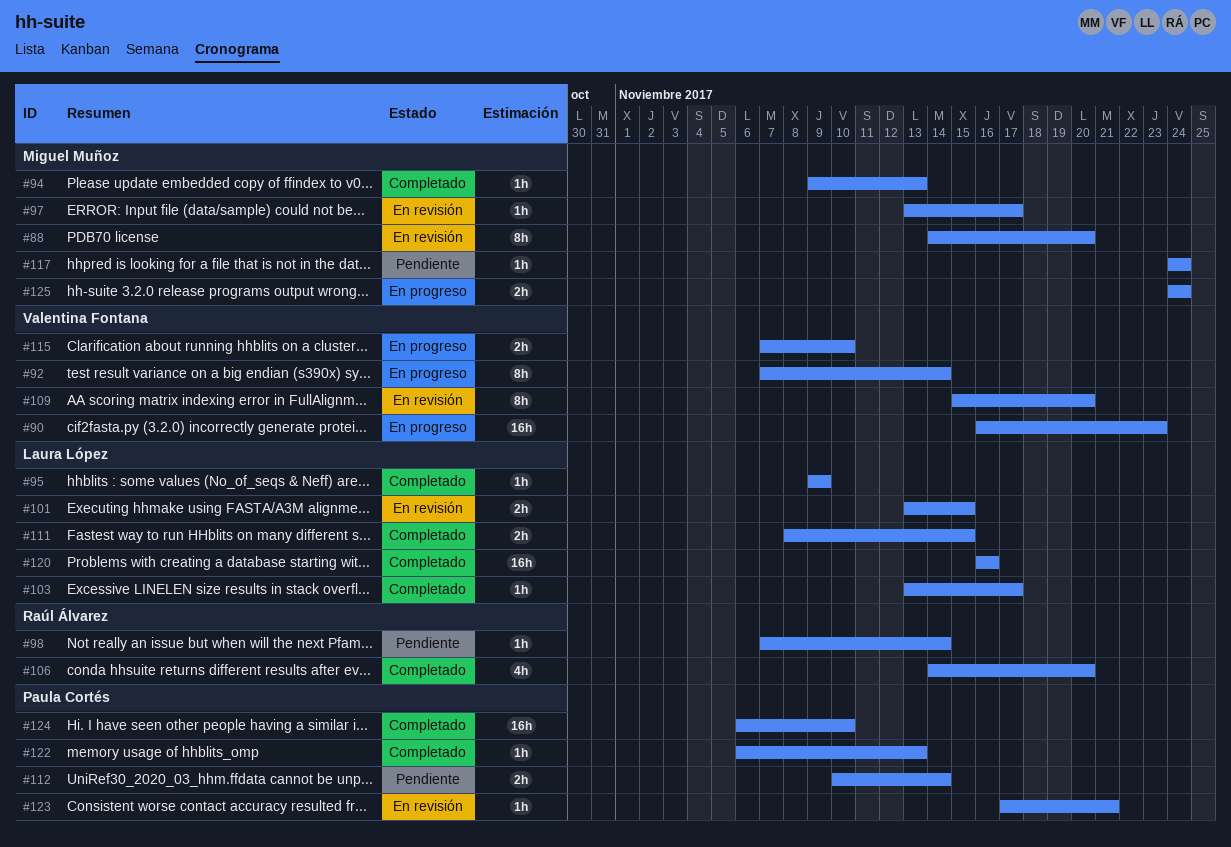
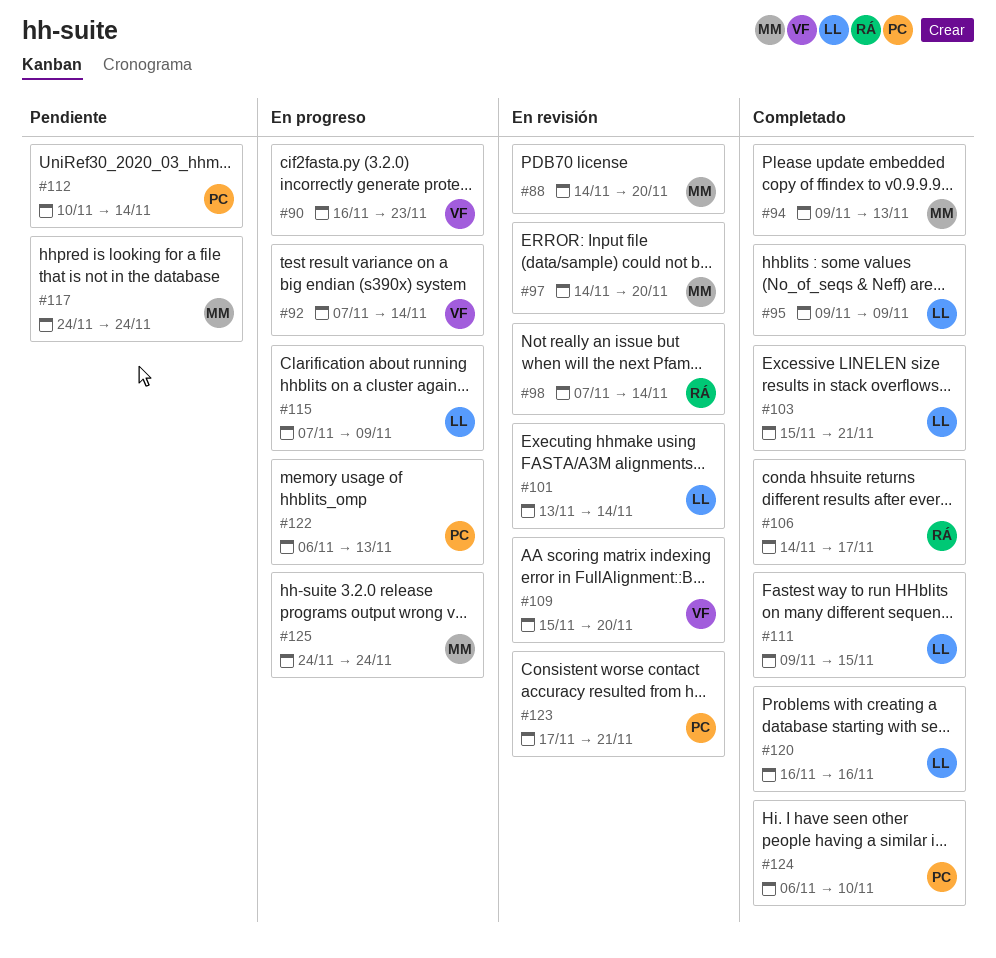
#97, start: Nov 13 -> Nov 14
#97, due: Nov 17 -> Nov 20
#98, status: Pendiente -> En revisión
#101, due: Nov 15 -> Nov 14
#103, start: Nov 13 -> Nov 15
#103, due: Nov 17 -> Nov 21
#106, due: Nov 20 -> Nov 17
#111, start: Nov 8 -> Nov 9
#115, owner: Valentina Fontana -> Laura López
#115, due: Nov 10 -> Nov 9
#122, status: Completado -> En progreso

